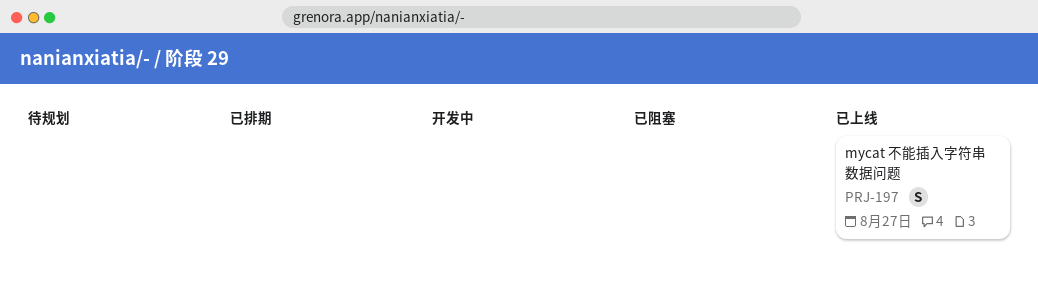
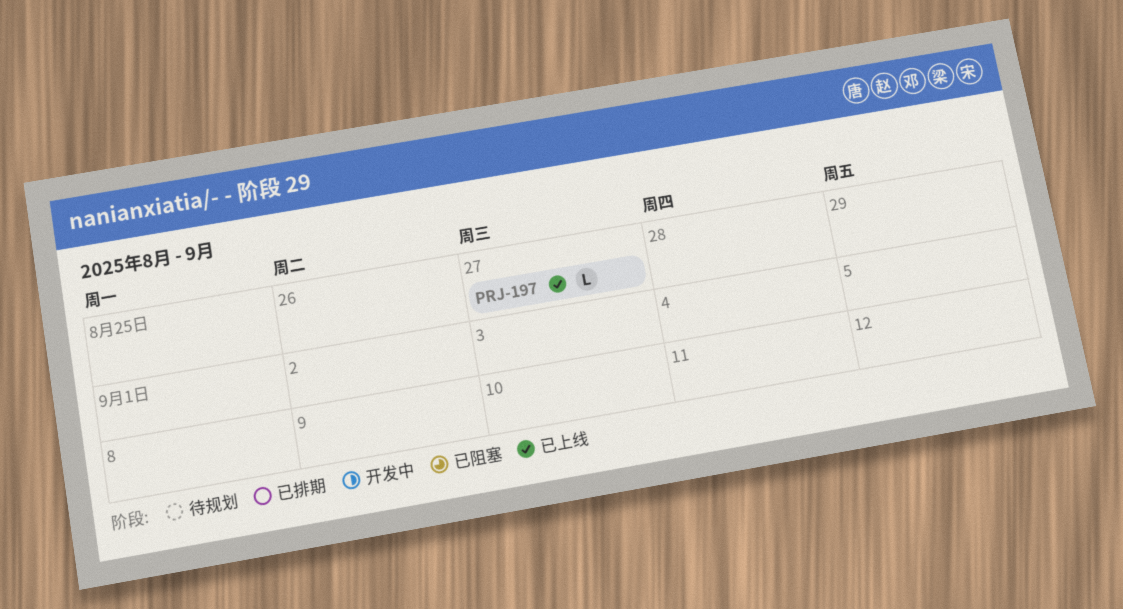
PRJ-197, estimate: S -> L

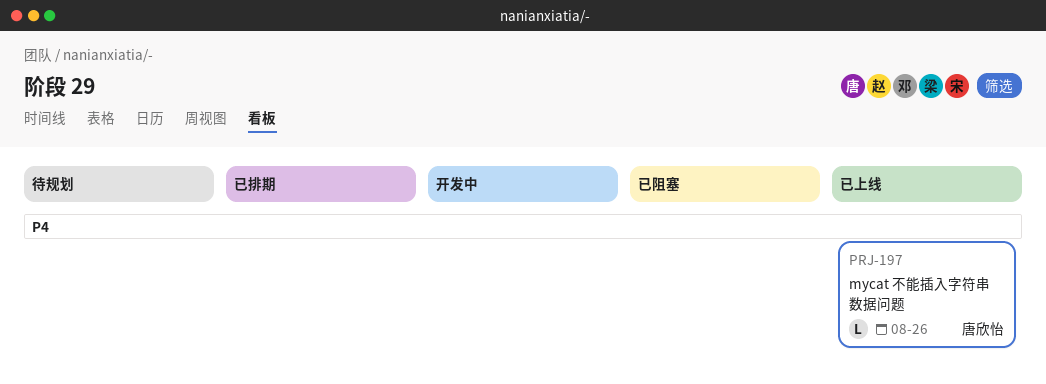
PRJ-197, due: Aug 27 -> Aug 26

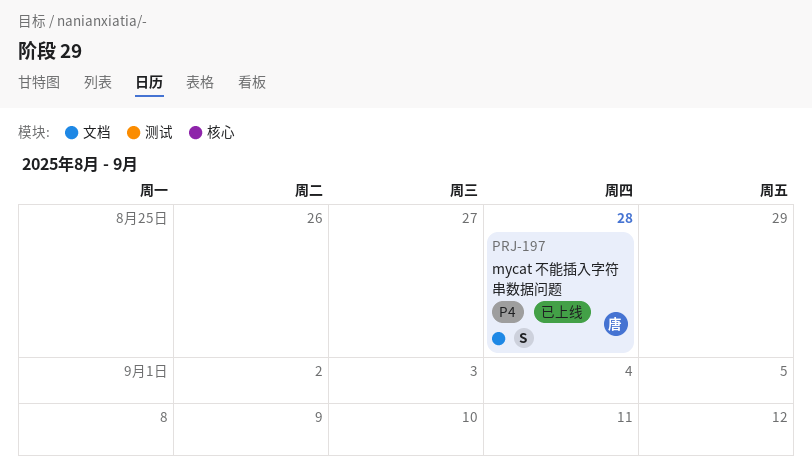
PRJ-197, estimate: L -> S
PRJ-197, due: Aug 26 -> Aug 28

